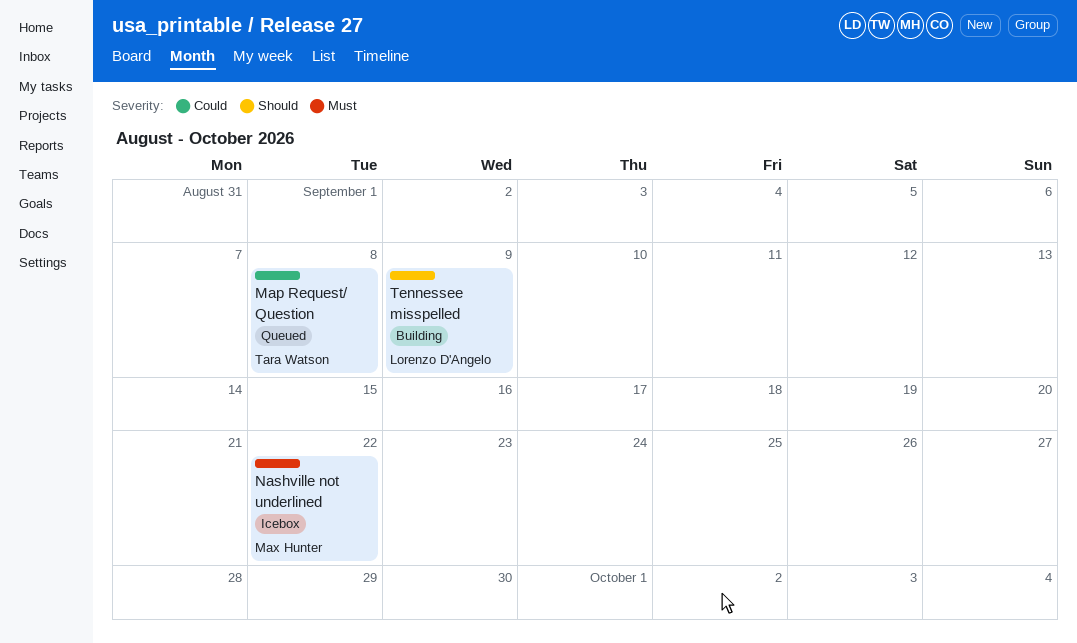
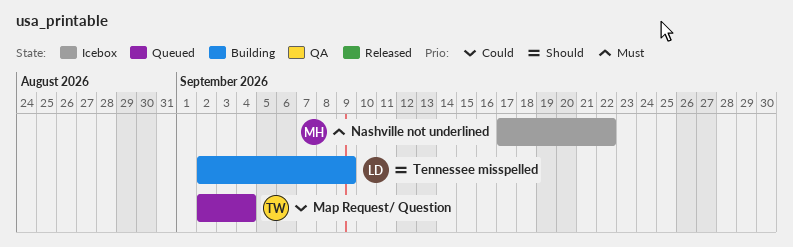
Map Request/ Question, due: Sep 8 -> Sep 4

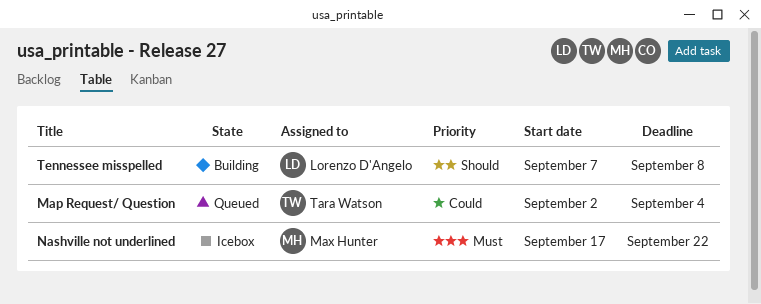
Tennessee misspelled, start: Sep 2 -> Sep 7
Tennessee misspelled, due: Sep 9 -> Sep 8

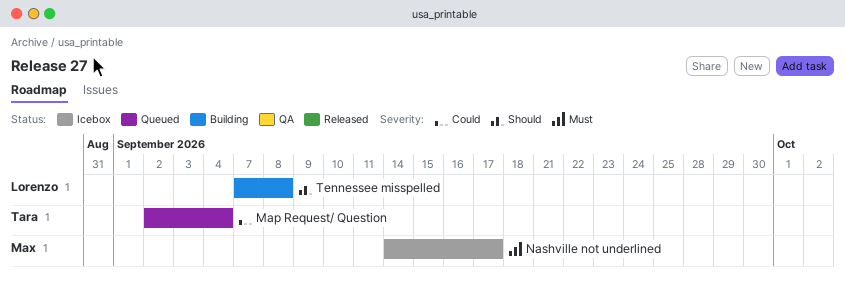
Nashville not underlined, start: Sep 17 -> Sep 14
Nashville not underlined, due: Sep 22 -> Sep 17

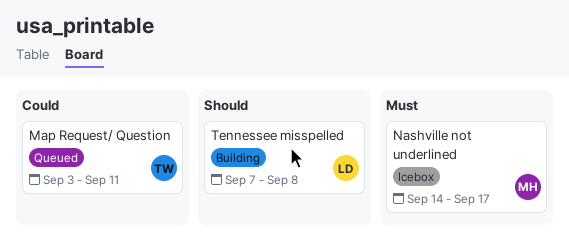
Map Request/ Question, start: Sep 2 -> Sep 3
Map Request/ Question, due: Sep 4 -> Sep 11

